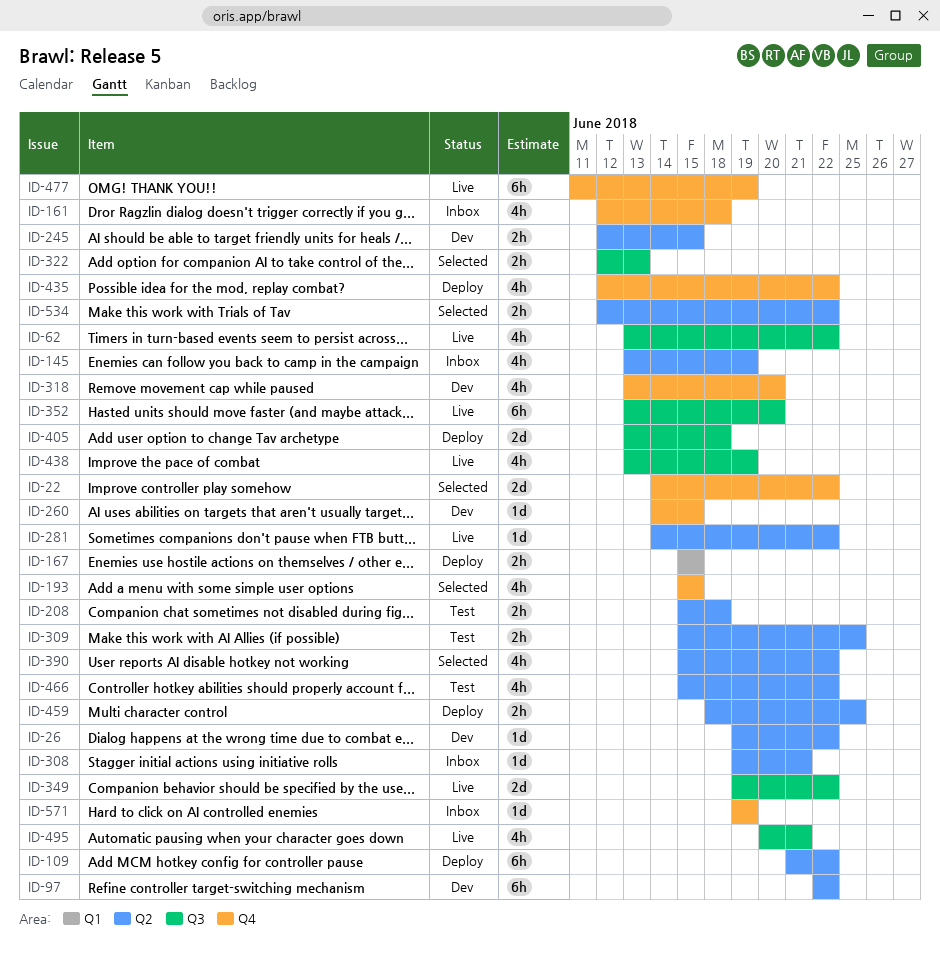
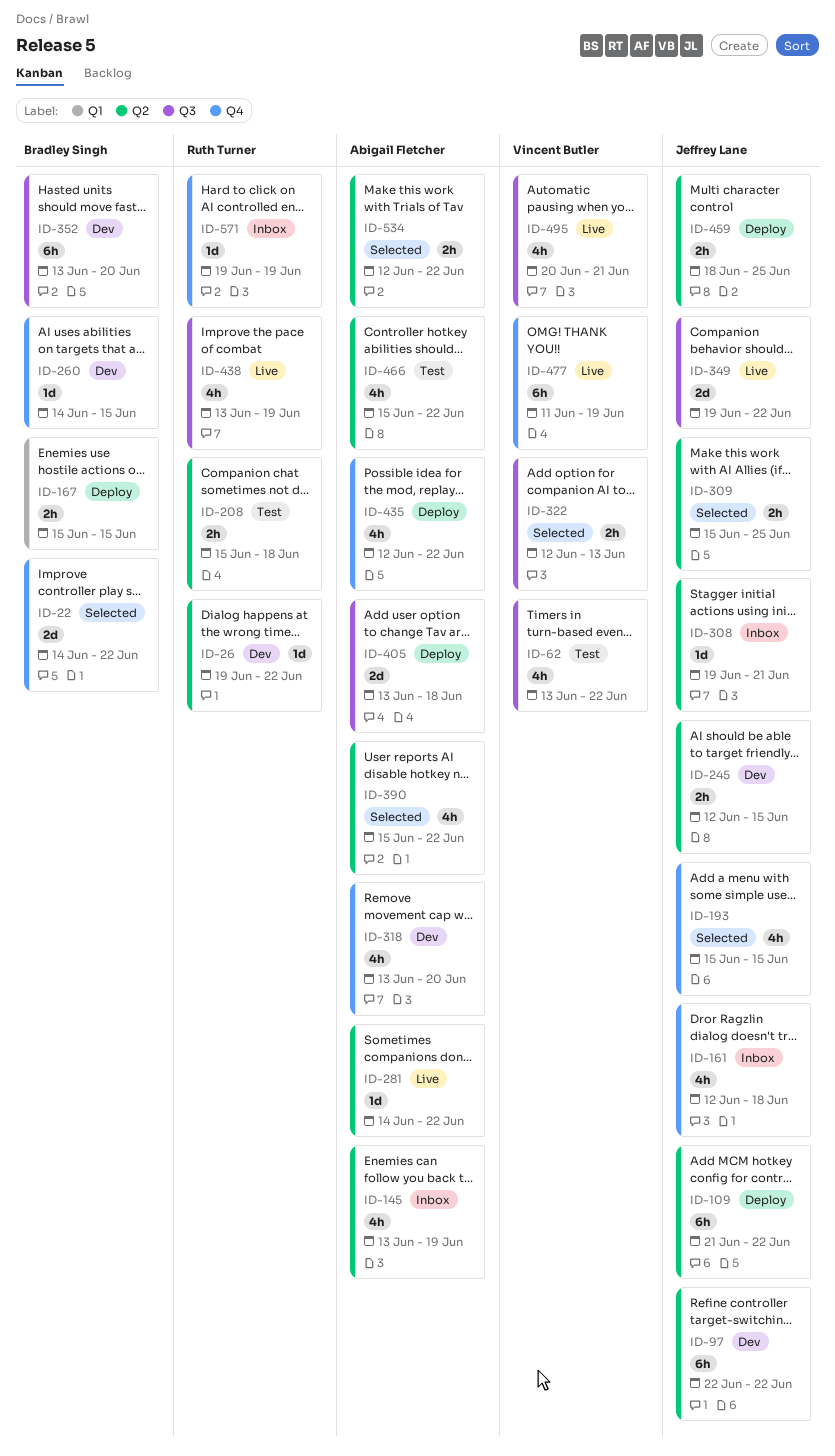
ID-62, status: Live -> Test
ID-309, status: Test -> Selected
ID-352, status: Live -> Dev

